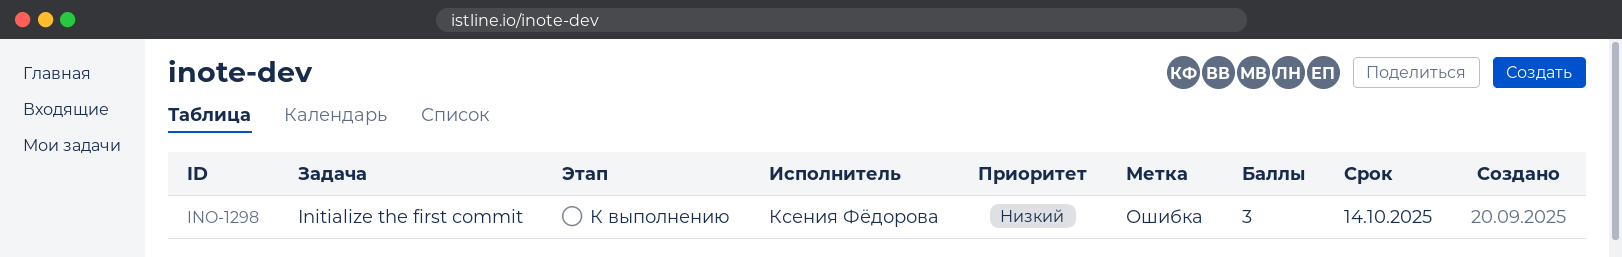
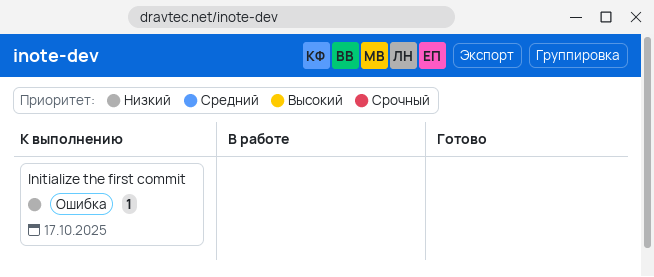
Initialize the first commit, estimate: 3 -> 1
Initialize the first commit, due: Oct 14 -> Oct 17

